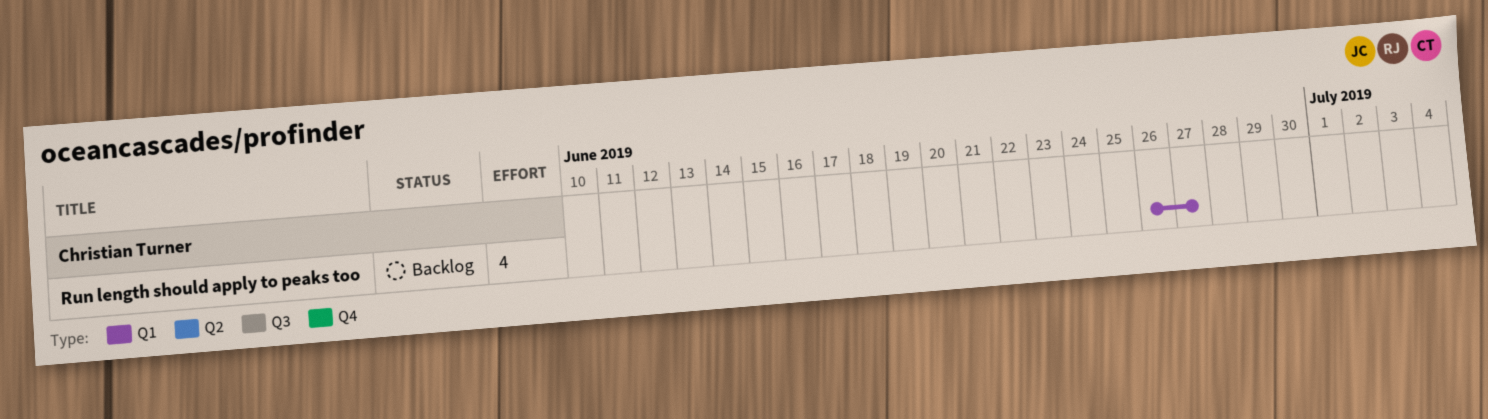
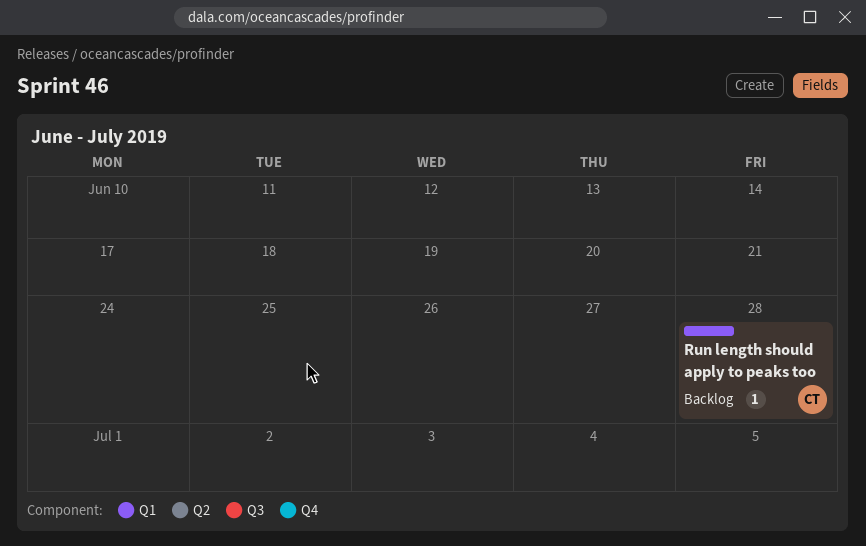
Run length should apply to peaks too, estimate: 4 -> 1
Run length should apply to peaks too, due: Jun 27 -> Jun 28

